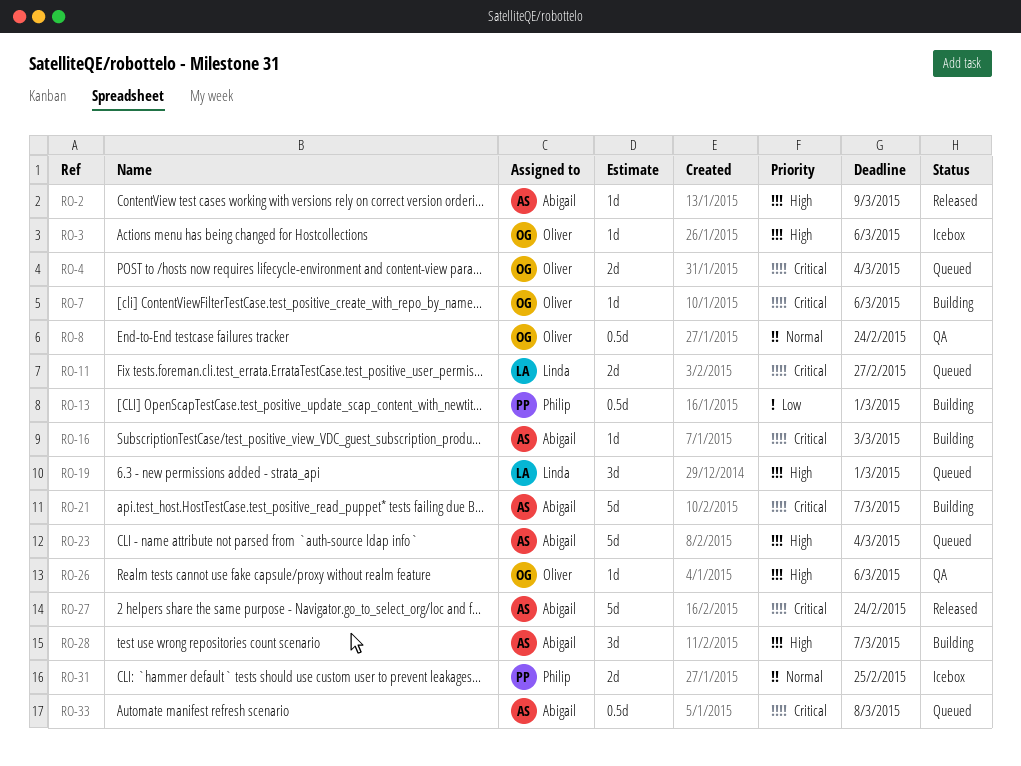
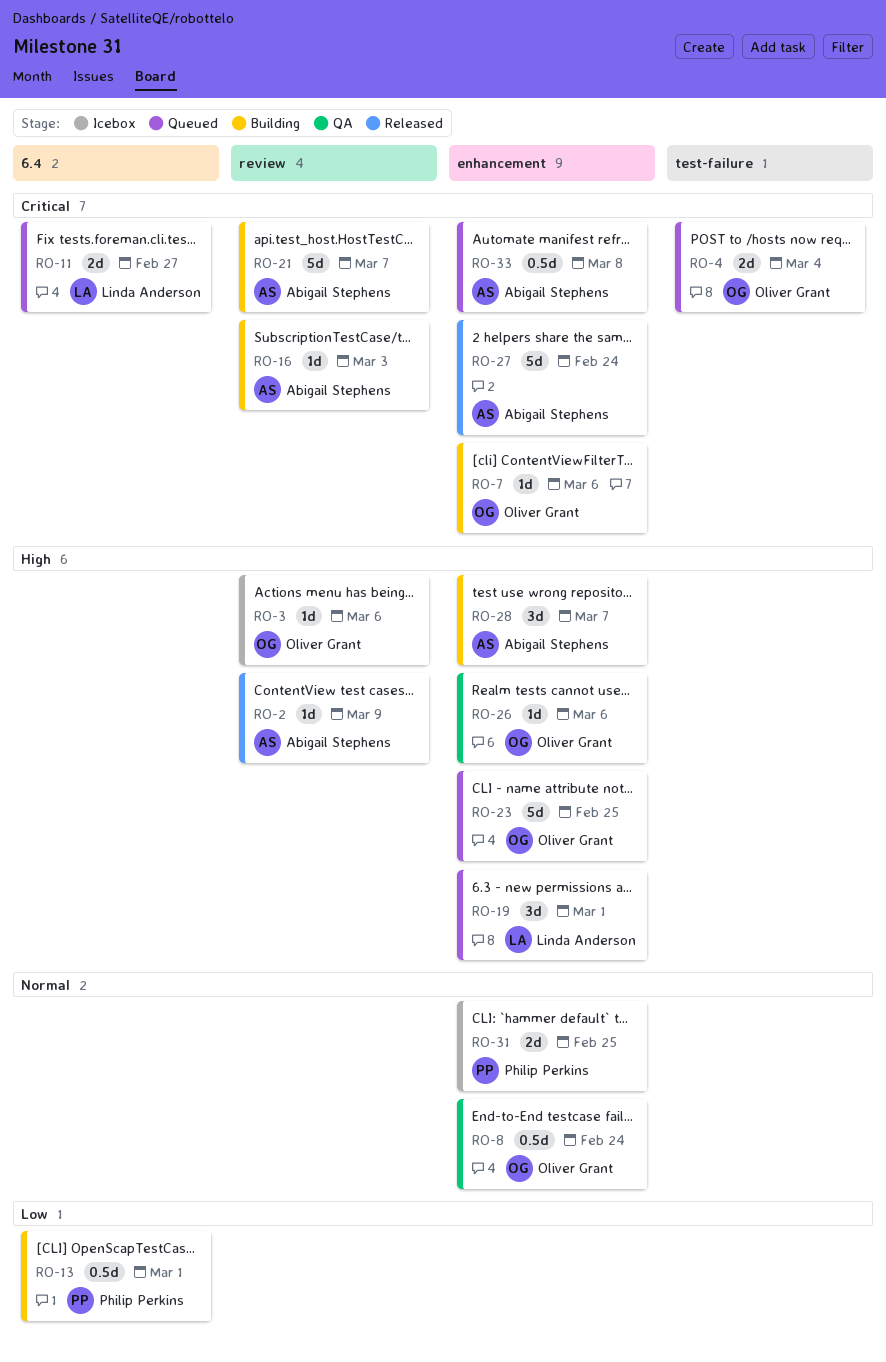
RO-23, owner: Abigail Stephens -> Oliver Grant
RO-23, due: Mar 4 -> Feb 25

